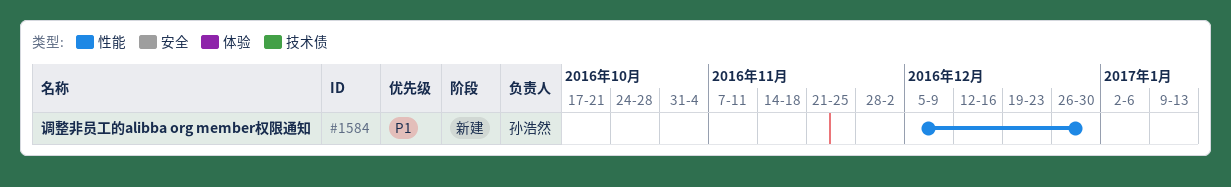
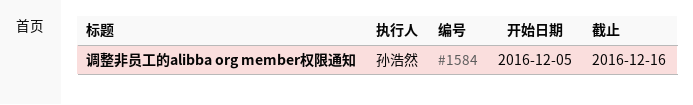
#1584, due: Dec 30 -> Dec 16

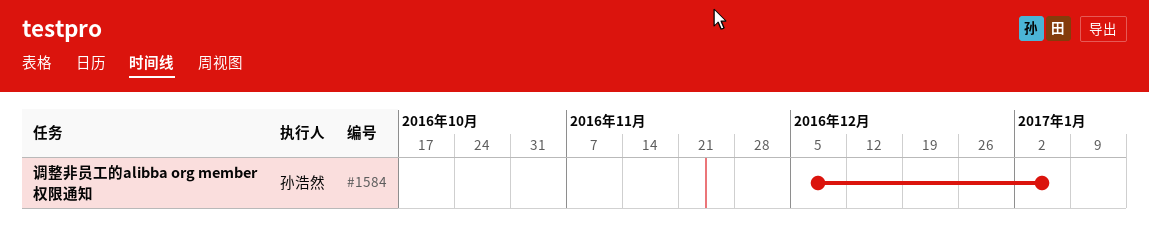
#1584, due: Dec 16 -> Jan 6

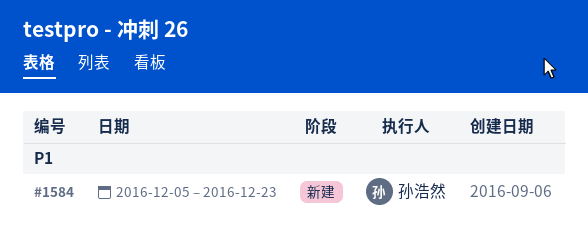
#1584, due: Jan 6 -> Dec 23

